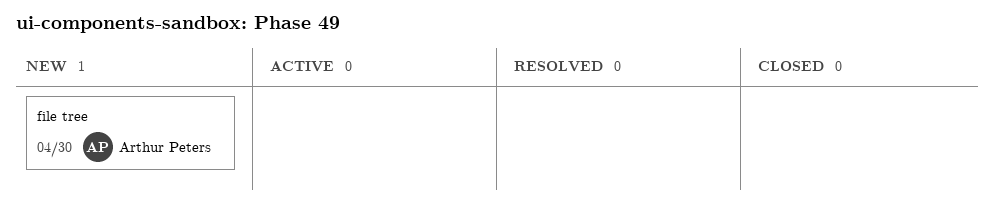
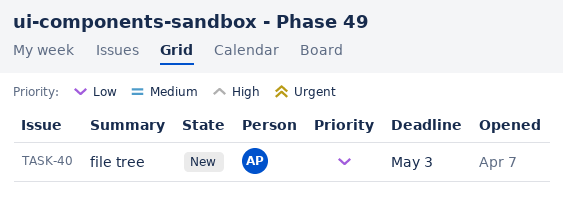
file tree, due: Apr 30 -> May 3

